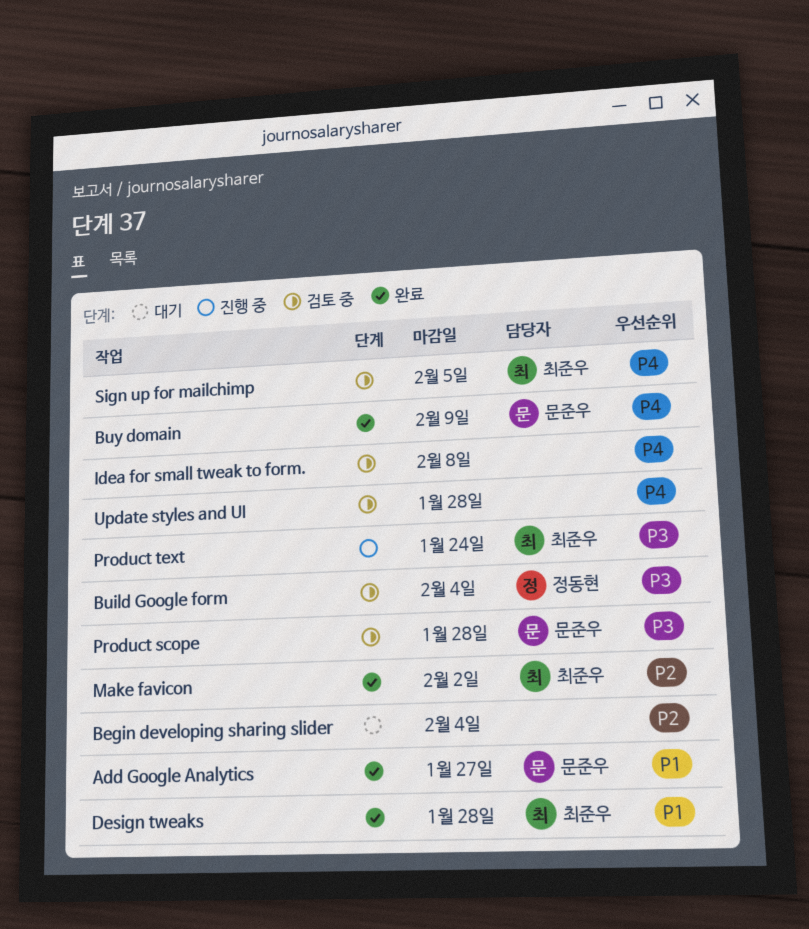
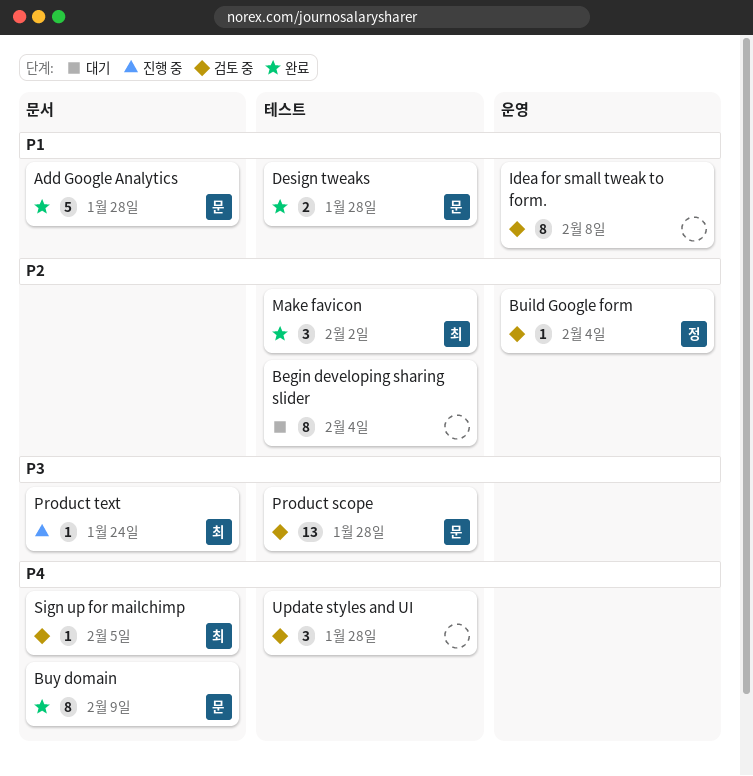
Add Google Analytics, due: Jan 27 -> Jan 28
Build Google form, priority: P3 -> P2
Design tweaks, owner: 최준우 -> 문준우
Idea for small tweak to form., priority: P4 -> P1

